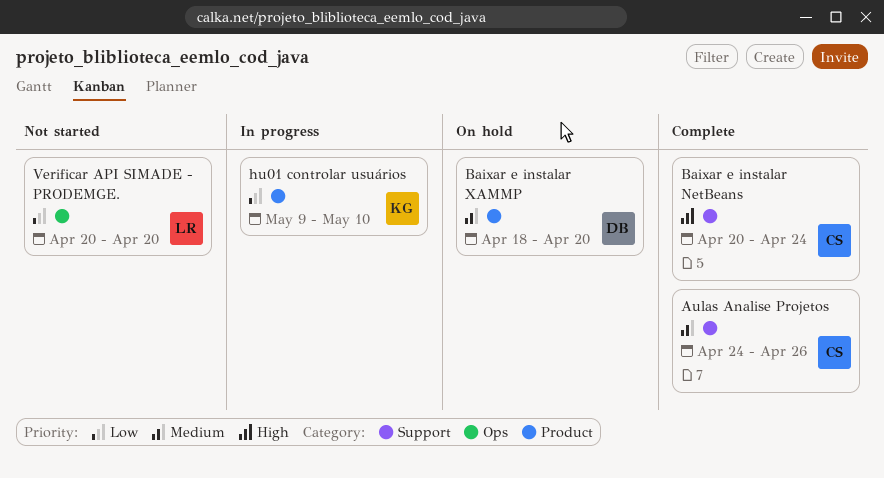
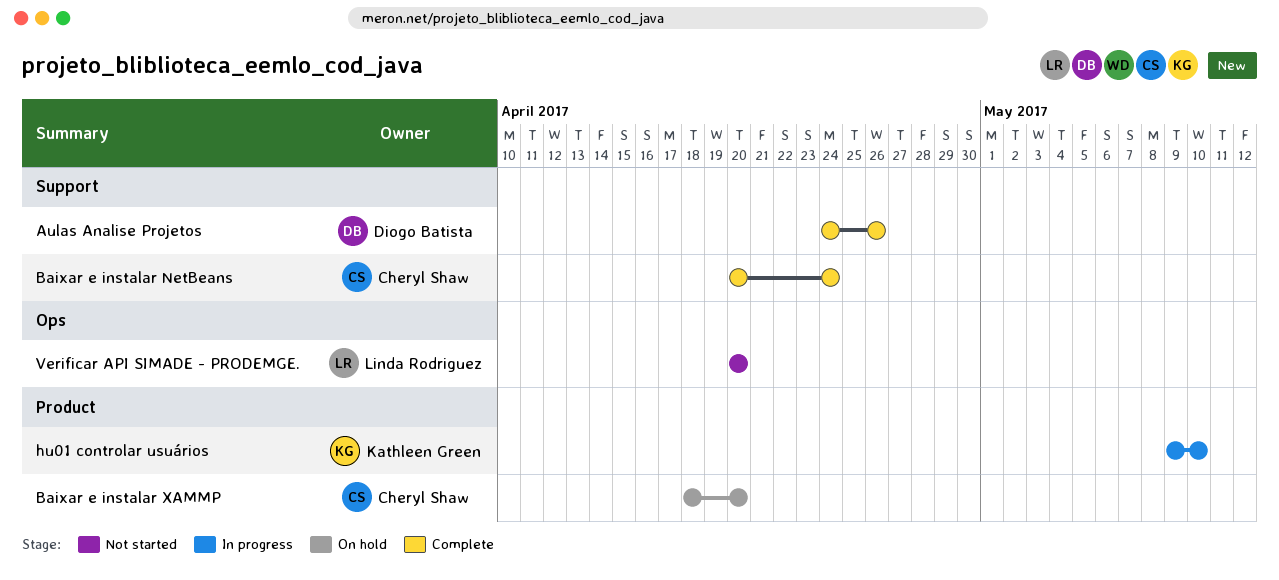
Aulas Analise Projetos, owner: Cheryl Shaw -> Diogo Batista
Baixar e instalar XAMMP, owner: Diogo Batista -> Cheryl Shaw

